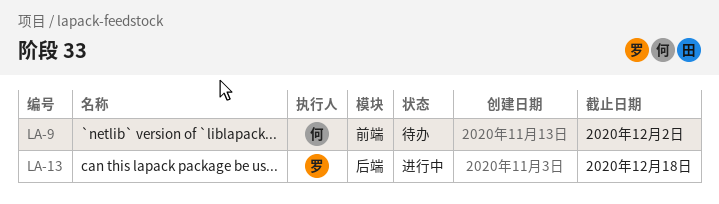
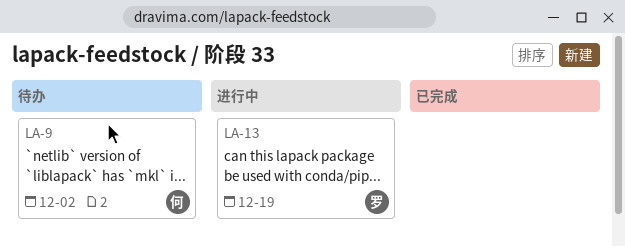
LA-13, due: Dec 18 -> Dec 19

